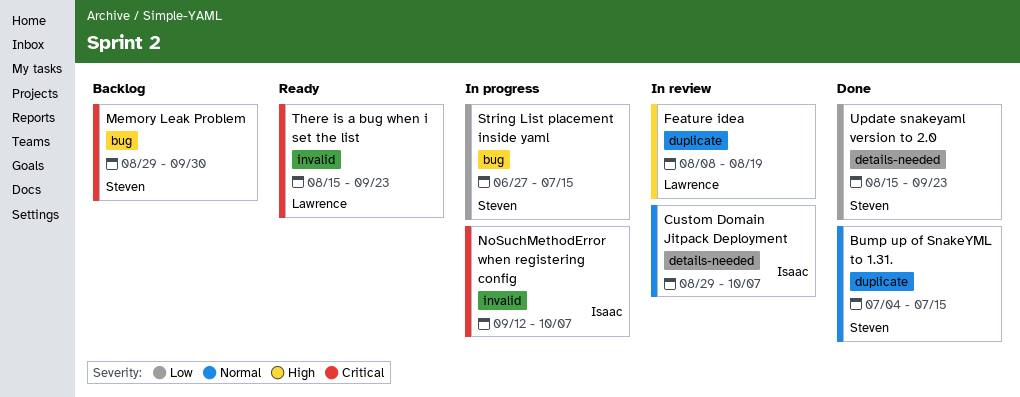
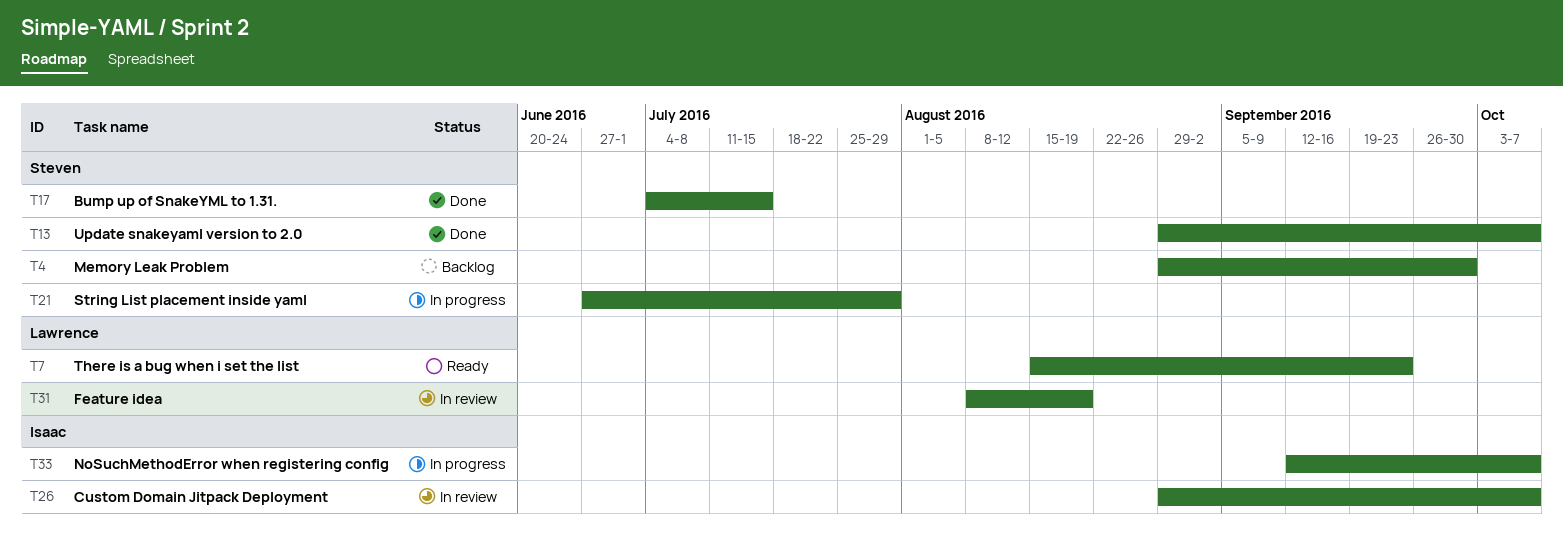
String List placement inside yaml, due: Jul 15 -> Jul 29
Update snakeyaml version to 2.0, start: Aug 15 -> Aug 29
Update snakeyaml version to 2.0, due: Sep 23 -> Oct 7

